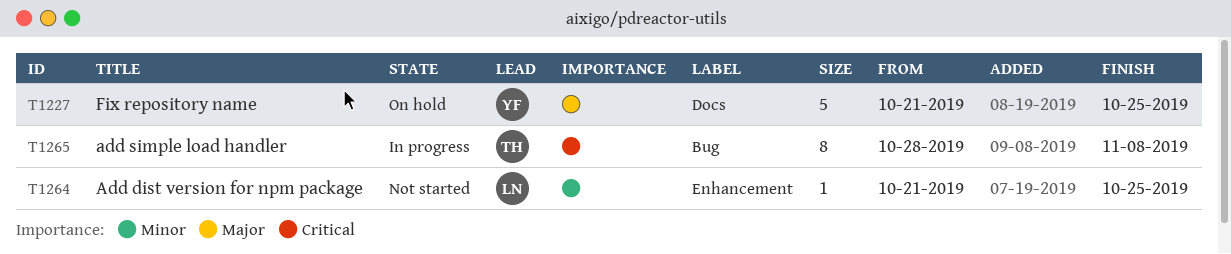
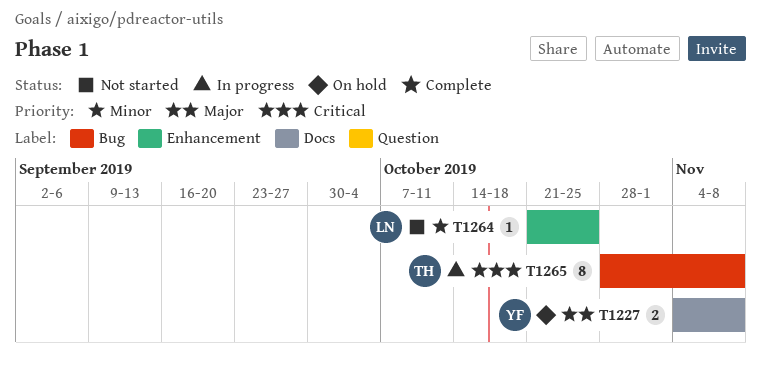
T1227, estimate: 5 -> 2
T1227, start: Oct 21 -> Nov 4
T1227, due: Oct 25 -> Nov 8

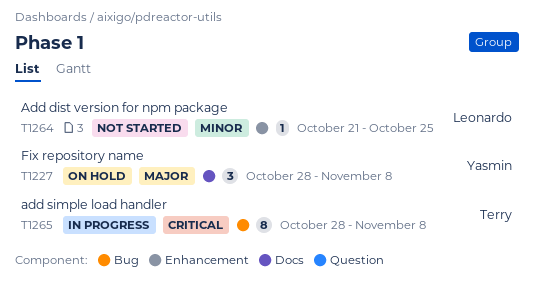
T1227, estimate: 2 -> 3
T1227, start: Nov 4 -> Oct 28

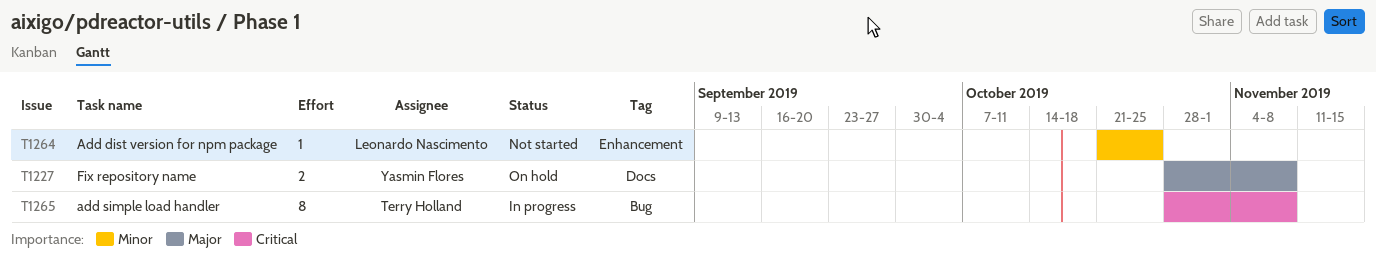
T1227, estimate: 3 -> 2

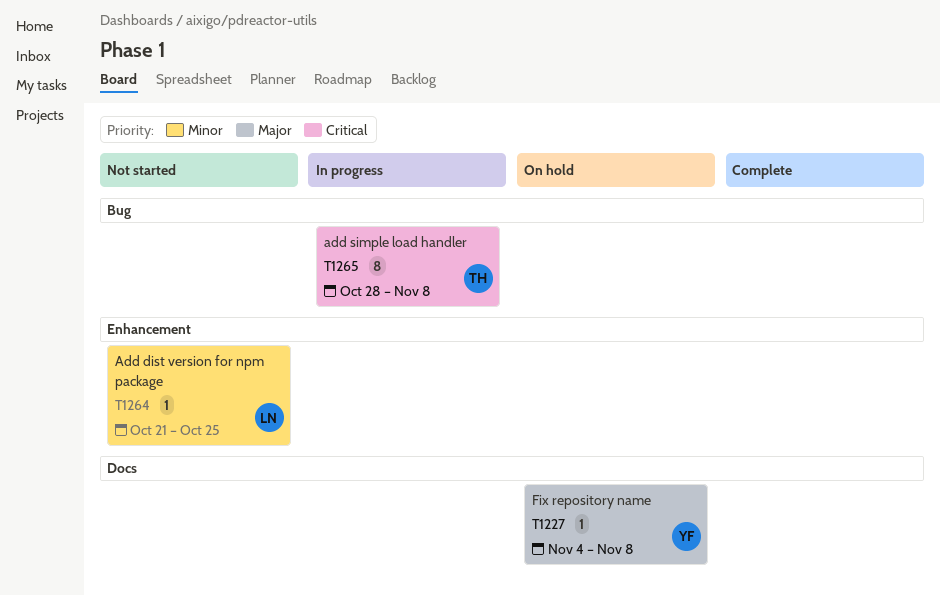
T1227, estimate: 2 -> 1
T1227, start: Oct 28 -> Nov 4

